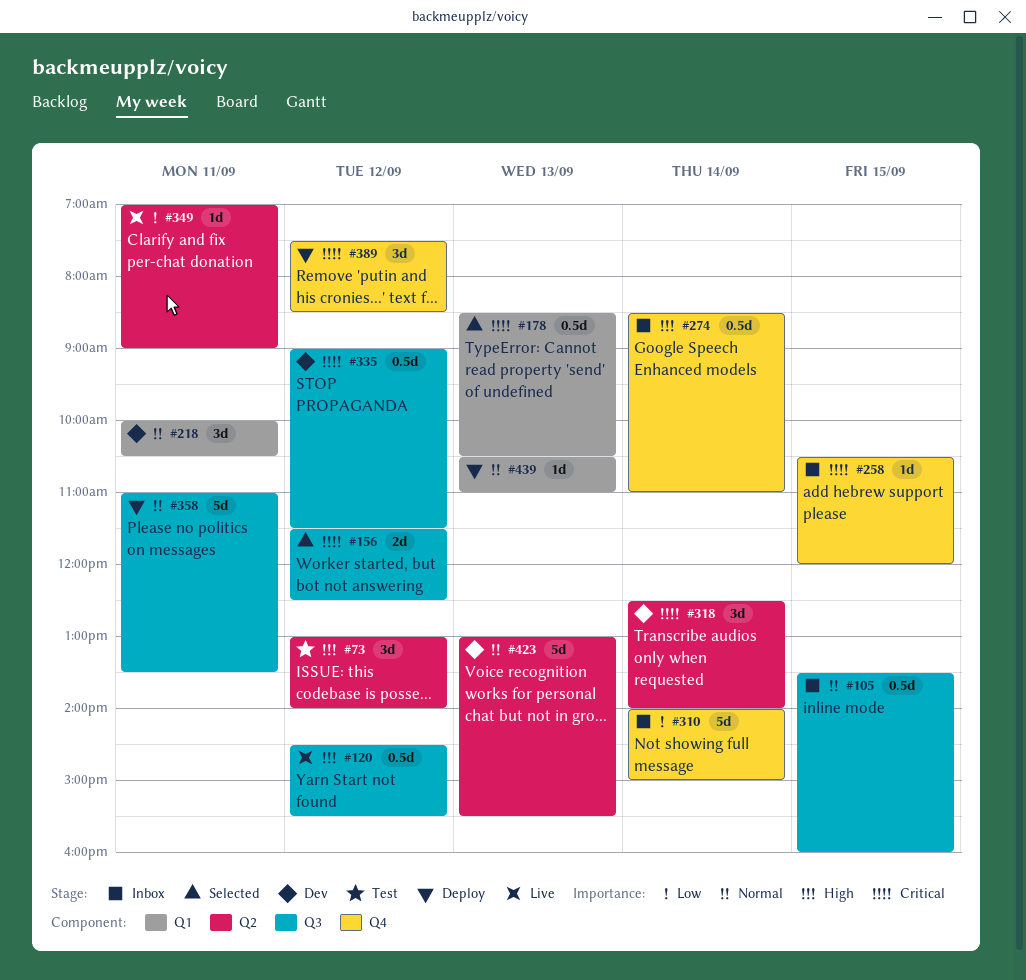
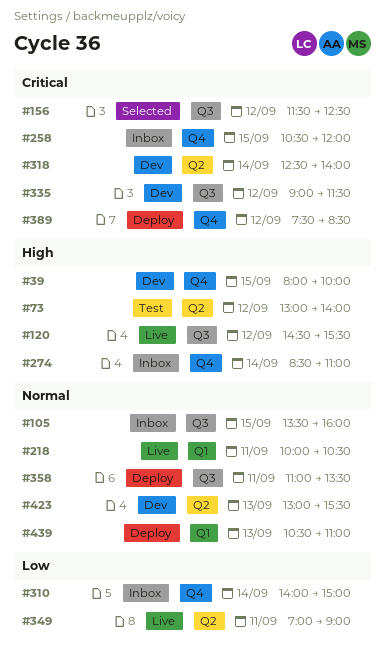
#39: none -> present
#178: present -> none
#218, status: Dev -> Live

